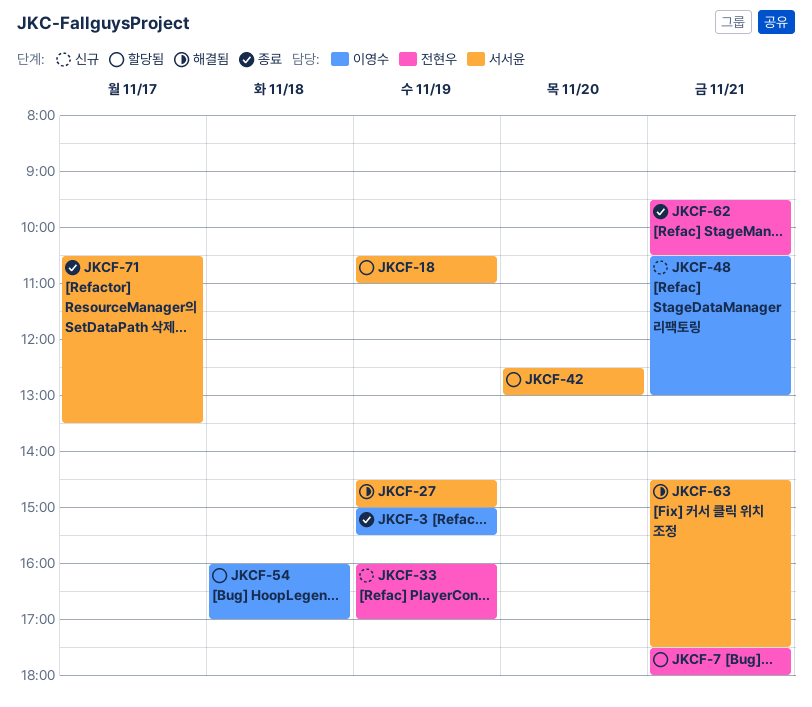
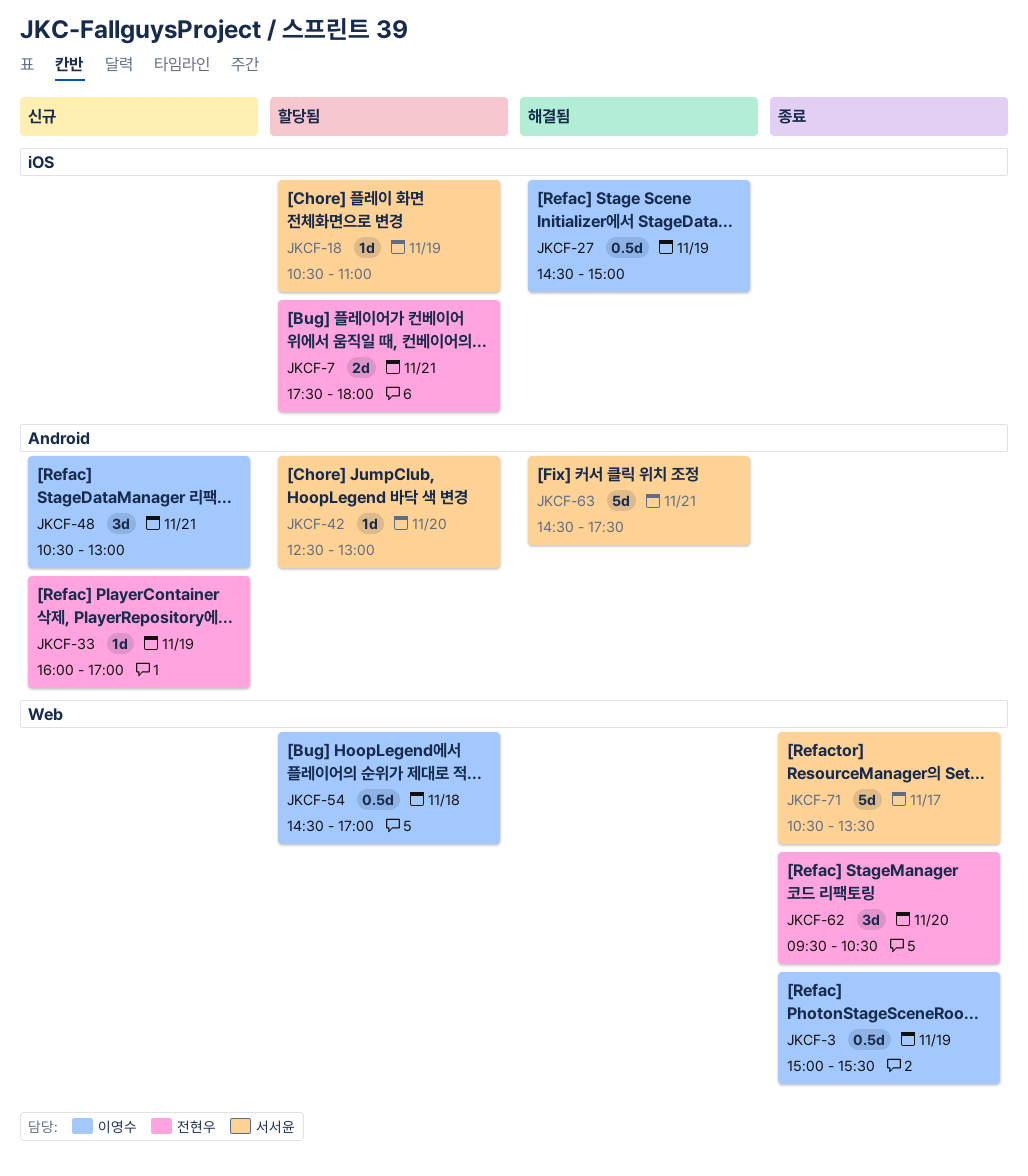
JKCF-27, owner: 서서윤 -> 이영수
JKCF-54, begins: 16:00 -> 14:30
JKCF-62, day: Nov 21 -> Nov 20

